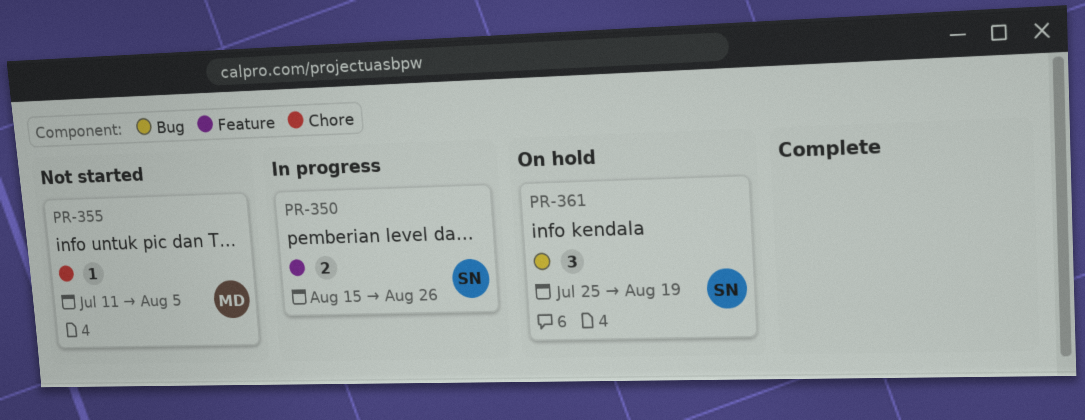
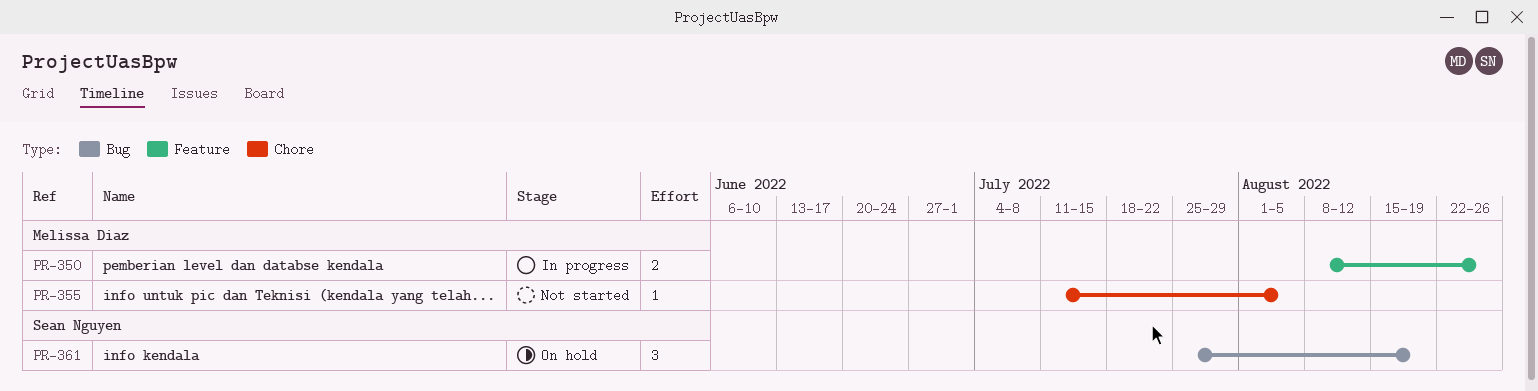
PR-350, owner: Sean Nguyen -> Melissa Diaz
PR-350, start: Aug 15 -> Aug 8

